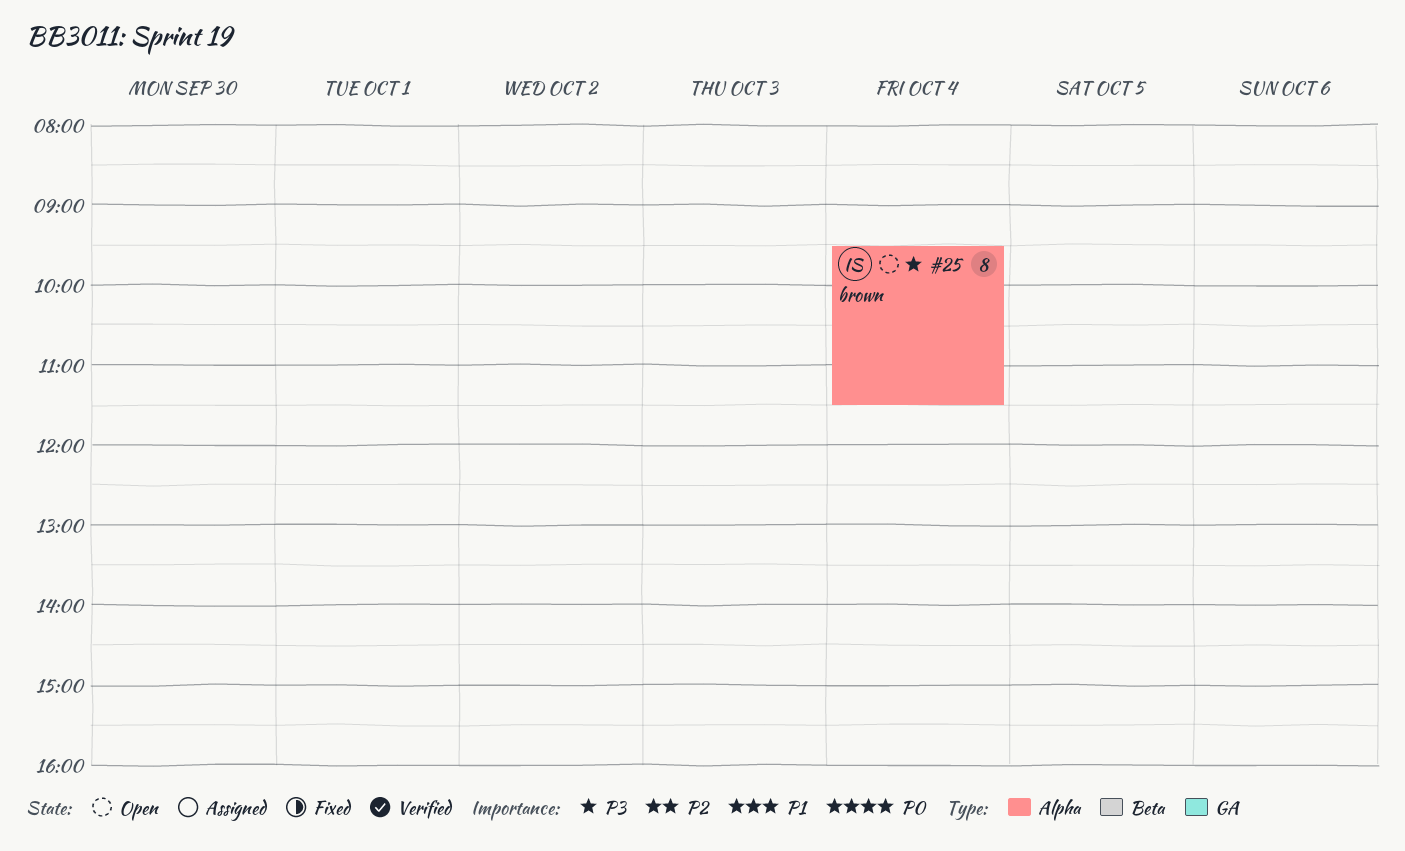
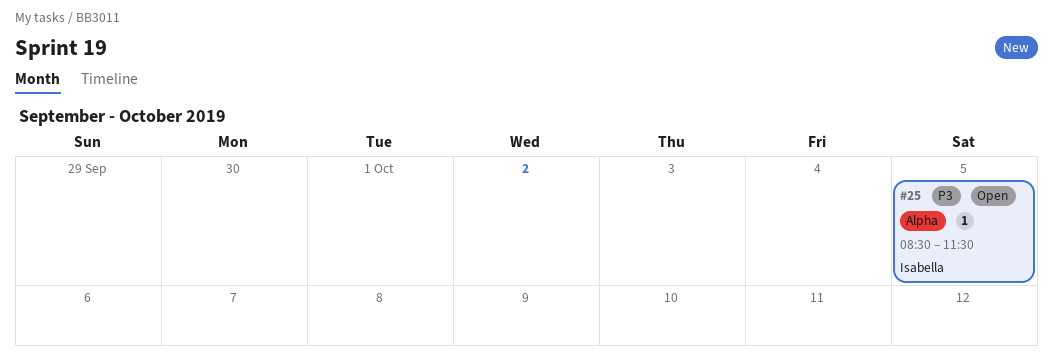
#25, estimate: 8 -> 1
#25, day: Oct 4 -> Oct 5
#25, begins: 09:30 -> 08:30

